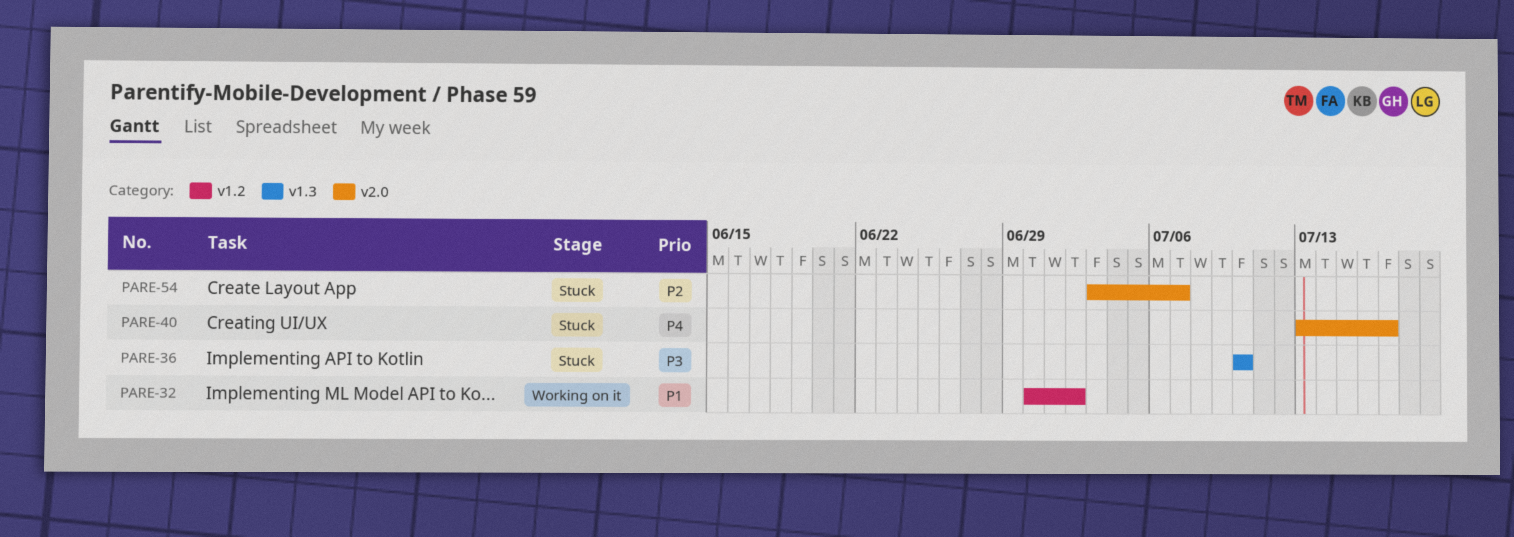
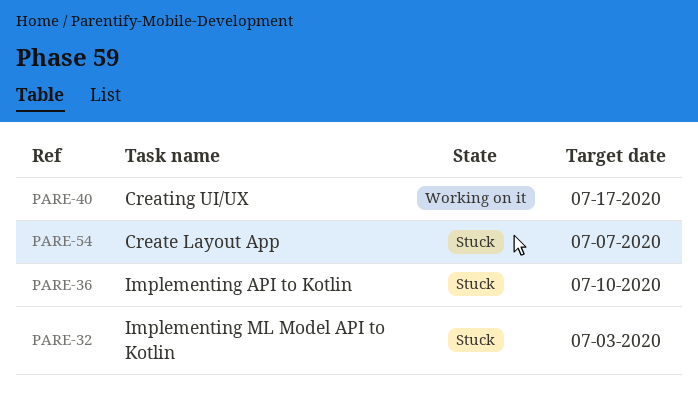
PARE-32, status: Working on it -> Stuck
PARE-32, due: Jul 2 -> Jul 3
PARE-40, status: Stuck -> Working on it

